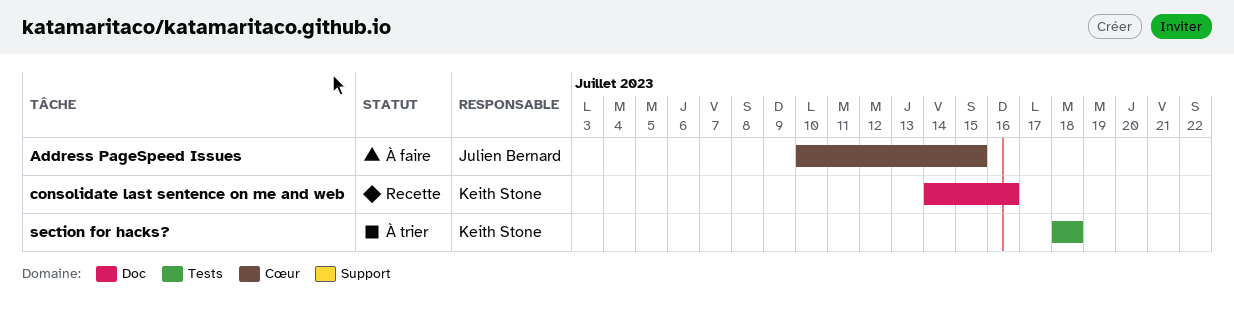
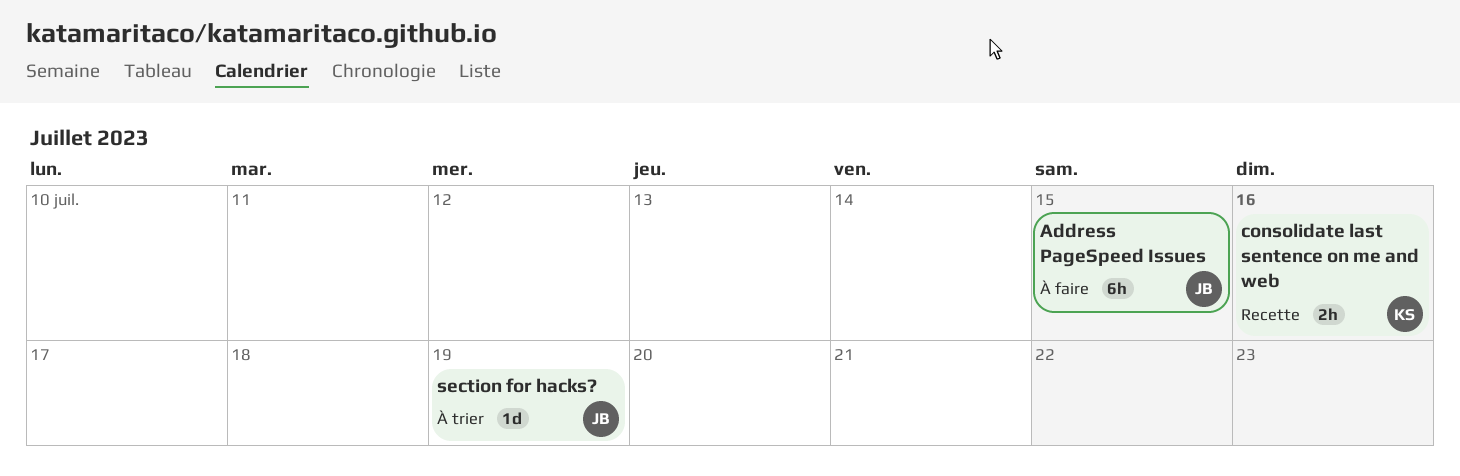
section for hacks?, owner: Keith Stone -> Julien Bernard
section for hacks?, due: Jul 18 -> Jul 19

